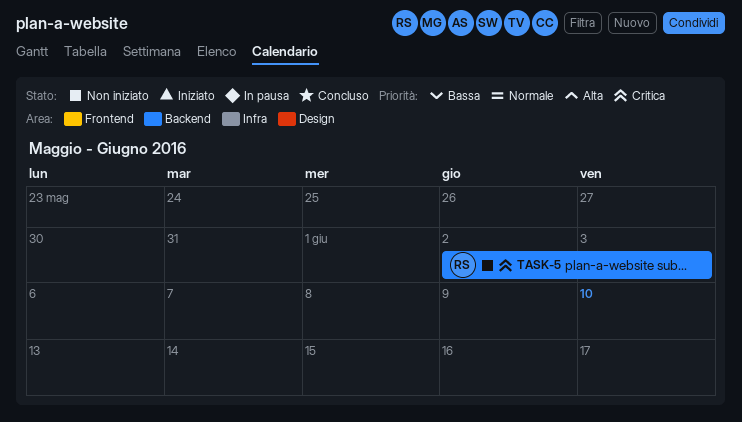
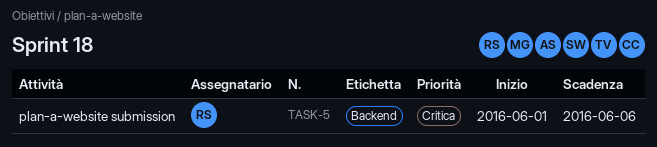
TASK-5, start: Jun 2 -> Jun 1
TASK-5, due: Jun 3 -> Jun 6

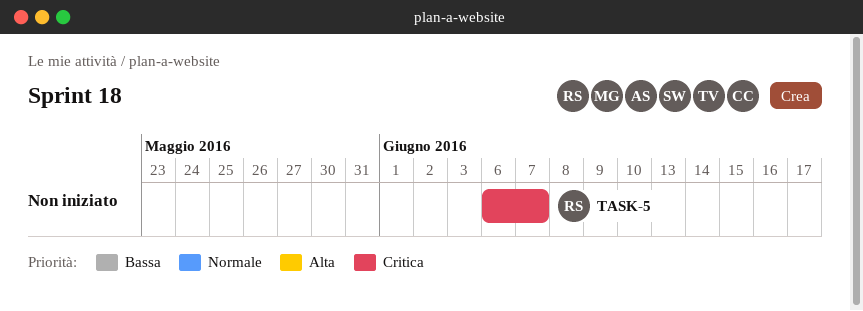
TASK-5, start: Jun 1 -> Jun 6
TASK-5, due: Jun 6 -> Jun 7

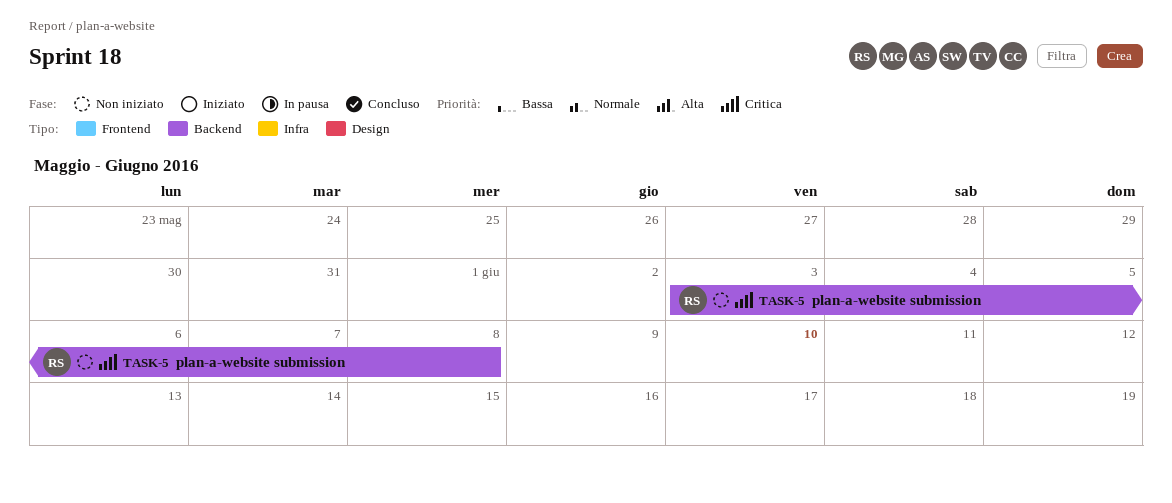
TASK-5, start: Jun 6 -> Jun 3
TASK-5, due: Jun 7 -> Jun 8

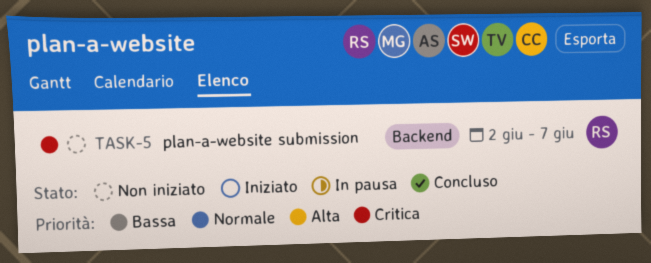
TASK-5, start: Jun 3 -> Jun 2
TASK-5, due: Jun 8 -> Jun 7

